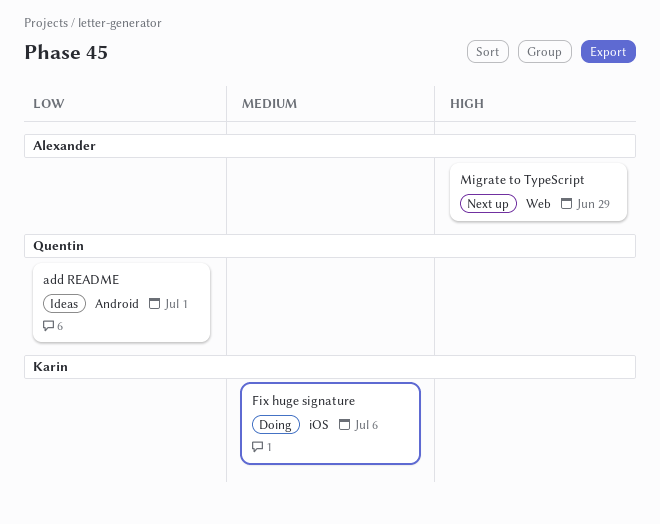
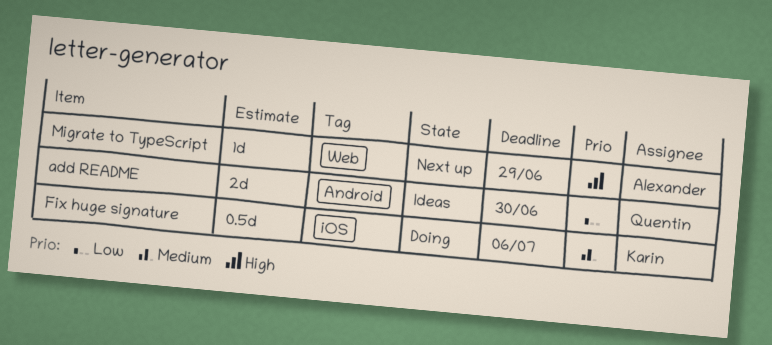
add README, due: Jul 1 -> Jun 30

